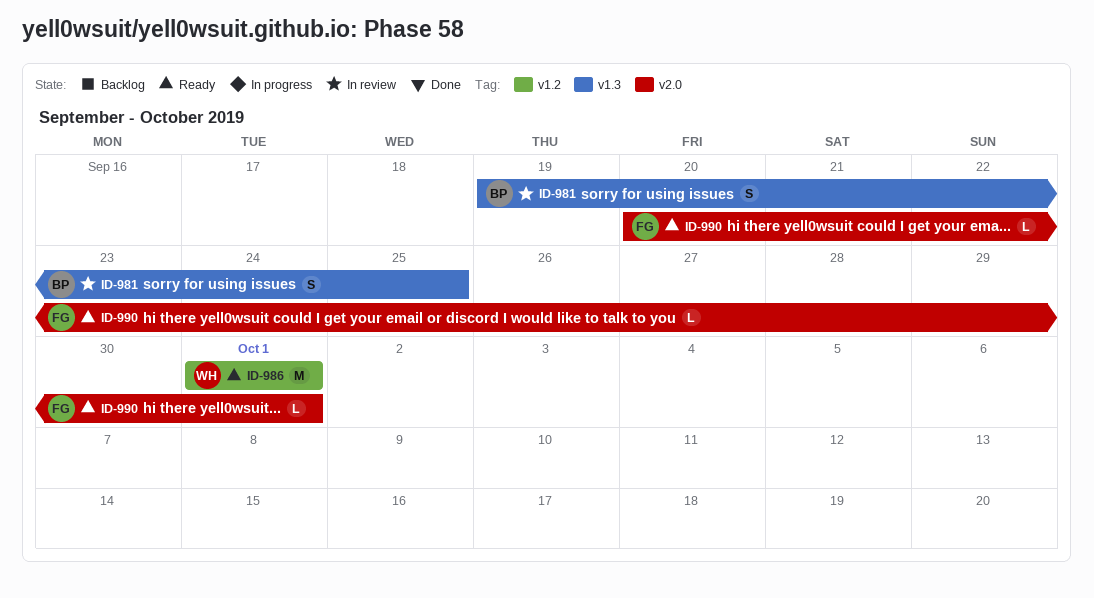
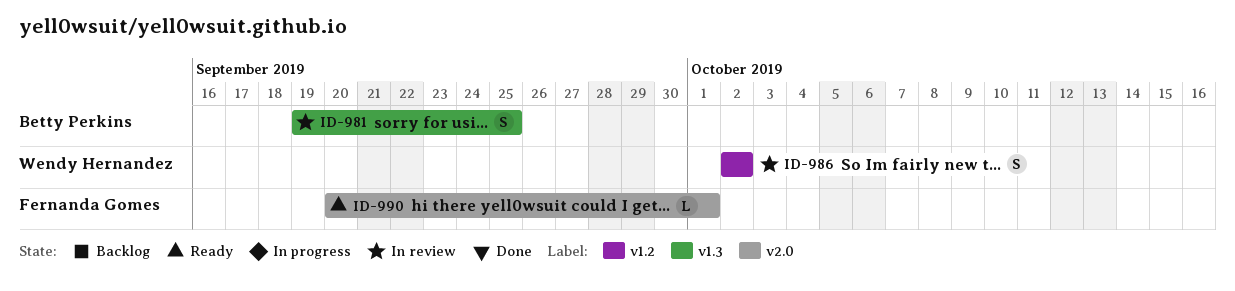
ID-986, status: Ready -> In review
ID-986, estimate: M -> S
ID-986, start: Oct 1 -> Oct 2
ID-986, due: Oct 1 -> Oct 2

